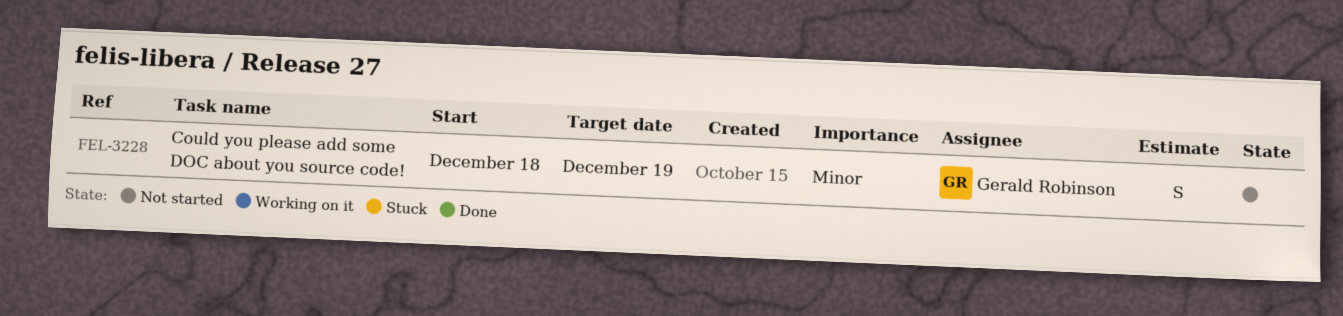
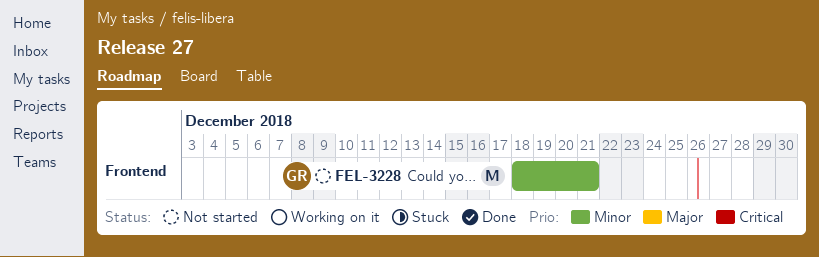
FEL-3228, estimate: S -> M
FEL-3228, due: Dec 19 -> Dec 21

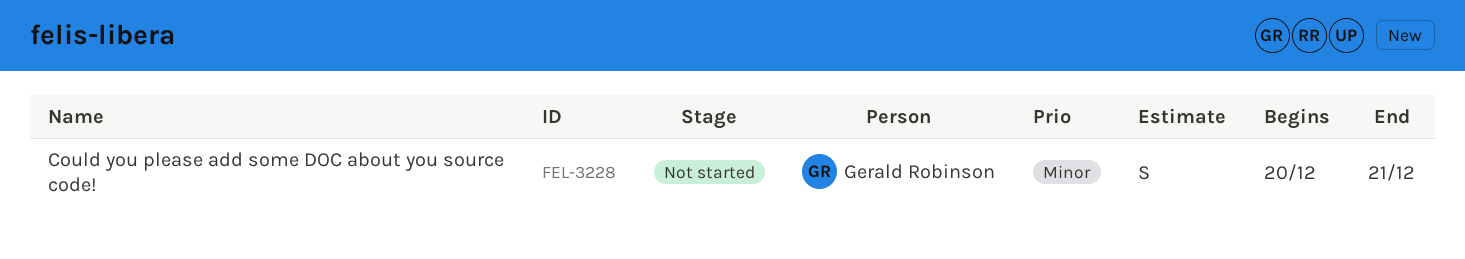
FEL-3228, estimate: M -> S
FEL-3228, start: Dec 18 -> Dec 20

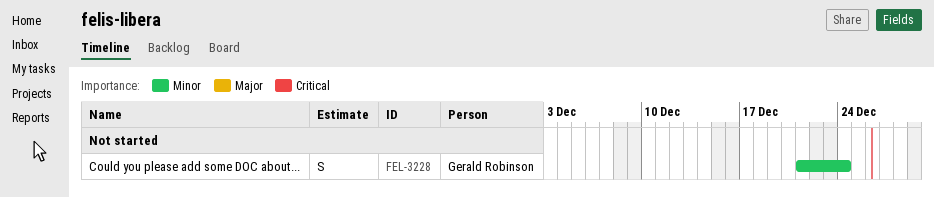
FEL-3228, start: Dec 20 -> Dec 21
FEL-3228, due: Dec 21 -> Dec 24

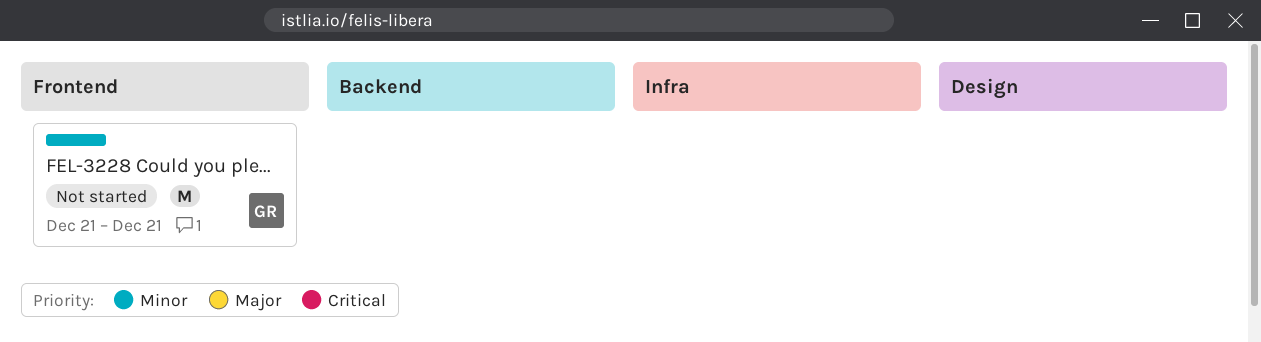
FEL-3228, estimate: S -> M
FEL-3228, due: Dec 24 -> Dec 21

